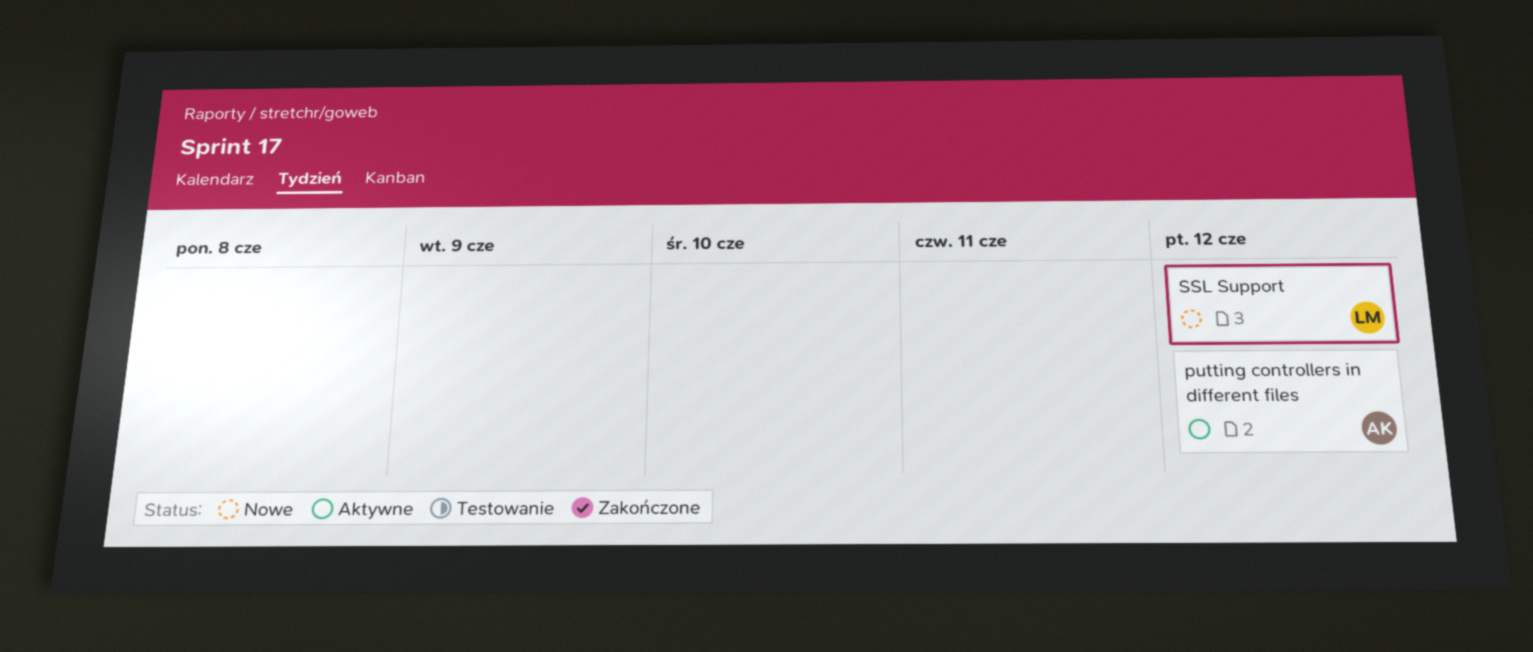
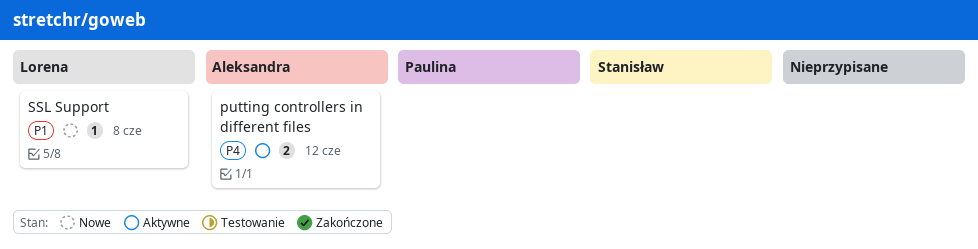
SSL Support, due: Jun 12 -> Jun 8

